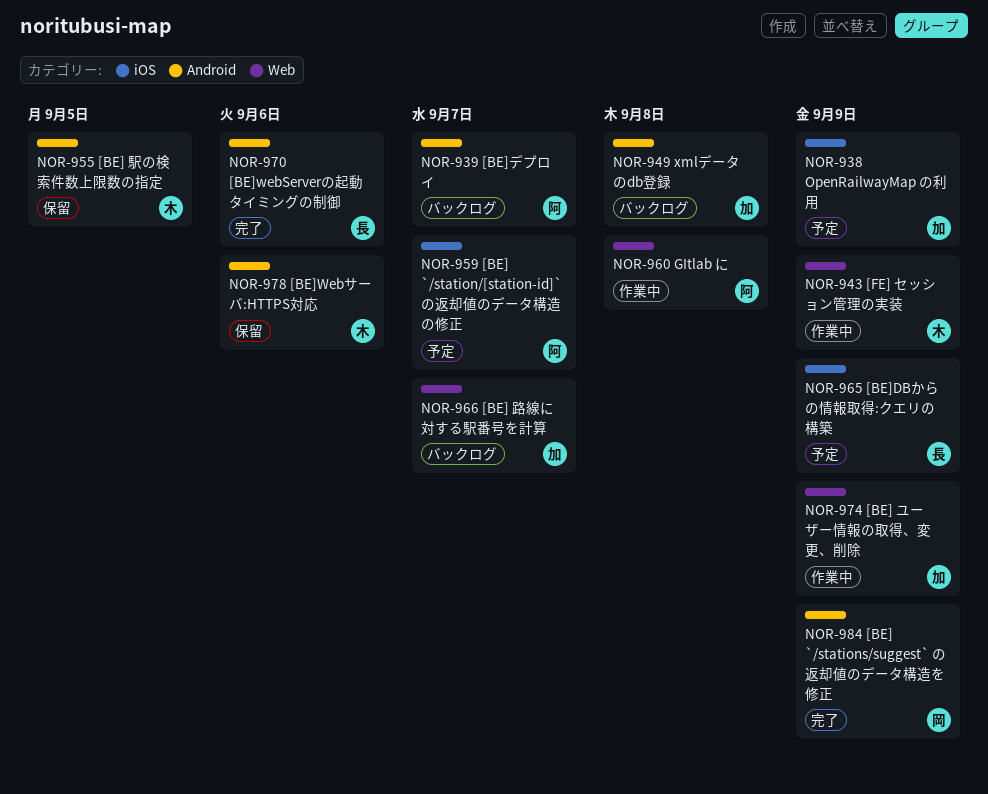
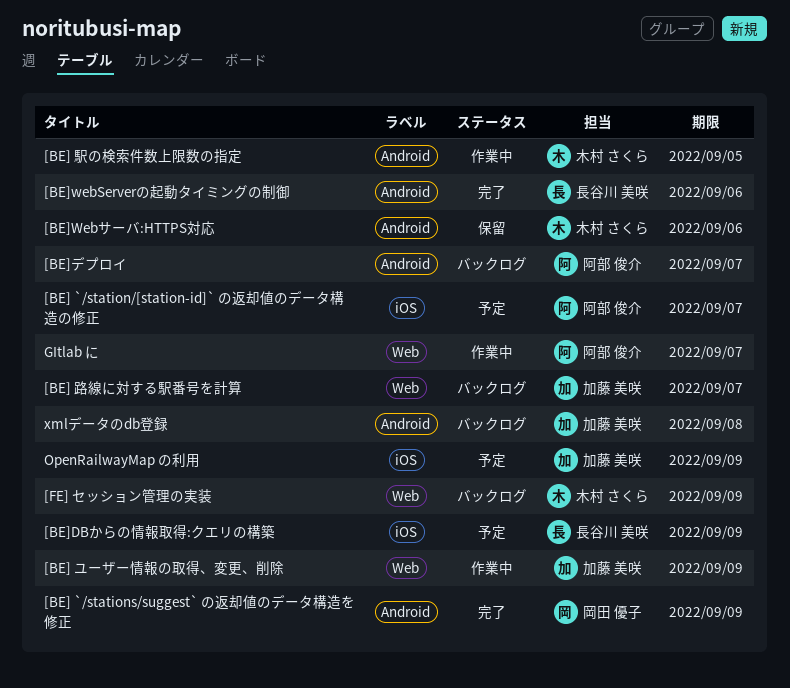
[BE] 駅の検索件数上限数の指定, status: 保留 -> 作業中
[FE] セッション管理の実装, status: 作業中 -> バックログ
GItlab に, due: Sep 8 -> Sep 7

